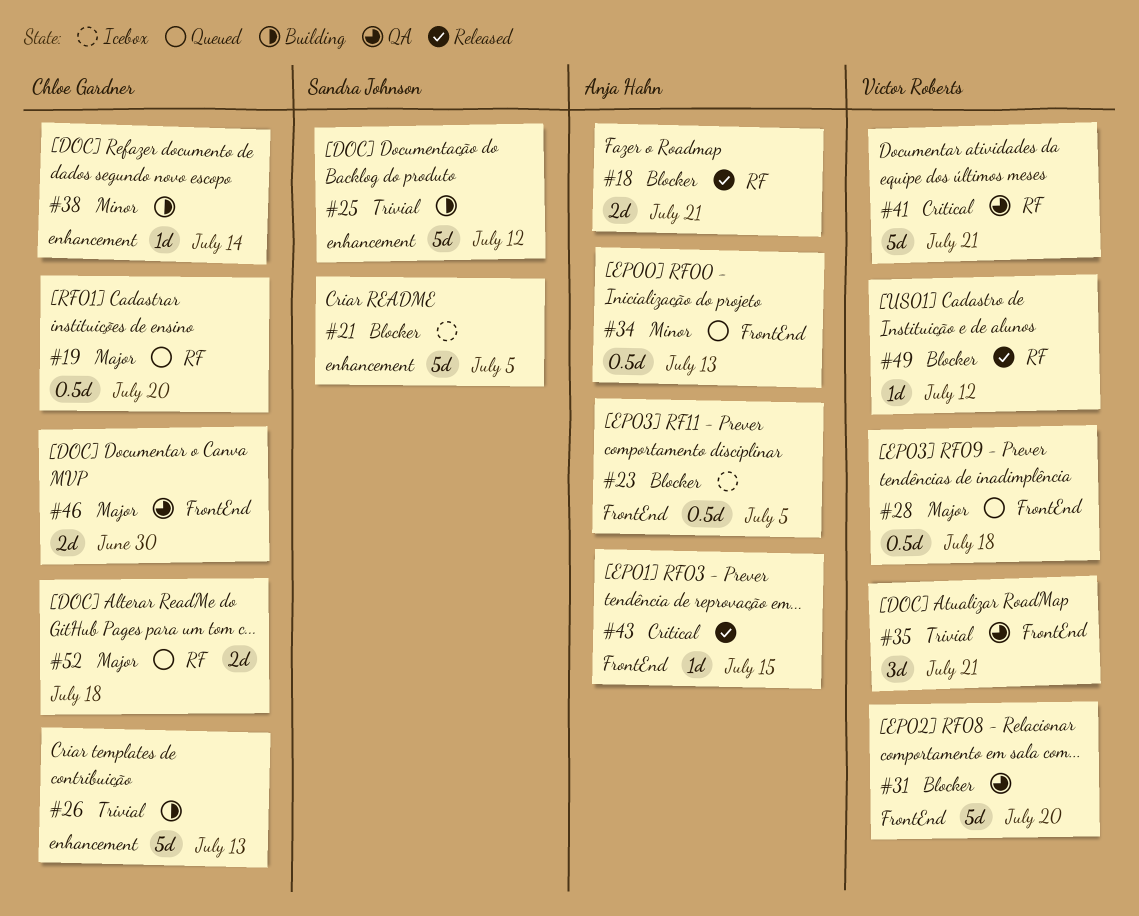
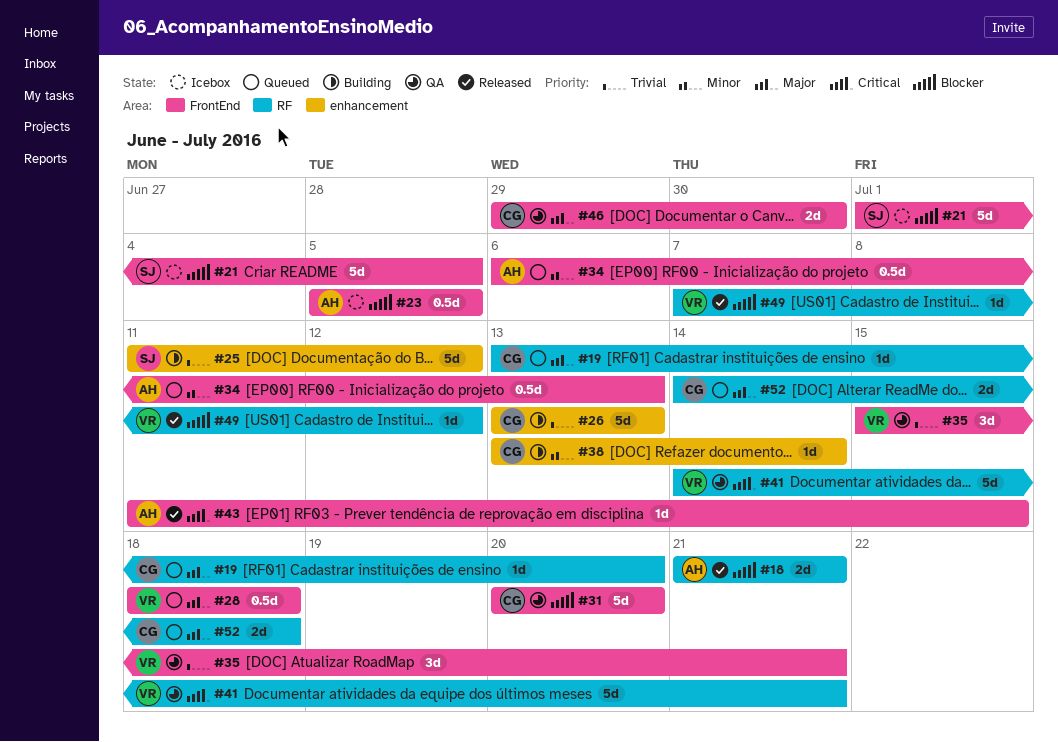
#19, estimate: 0.5d -> 1d
#21, label: enhancement -> FrontEnd
#31, owner: Victor Roberts -> Chloe Gardner

